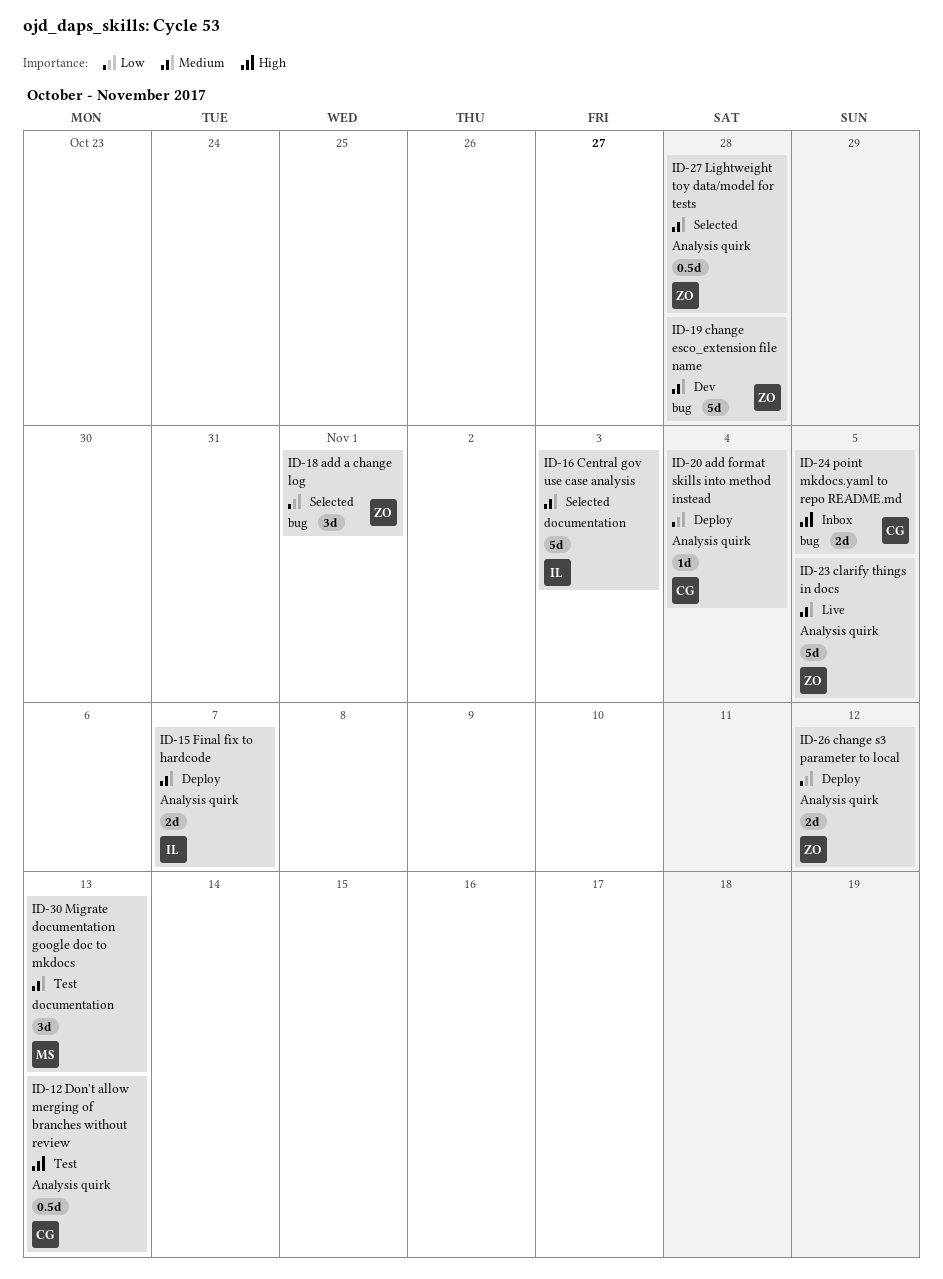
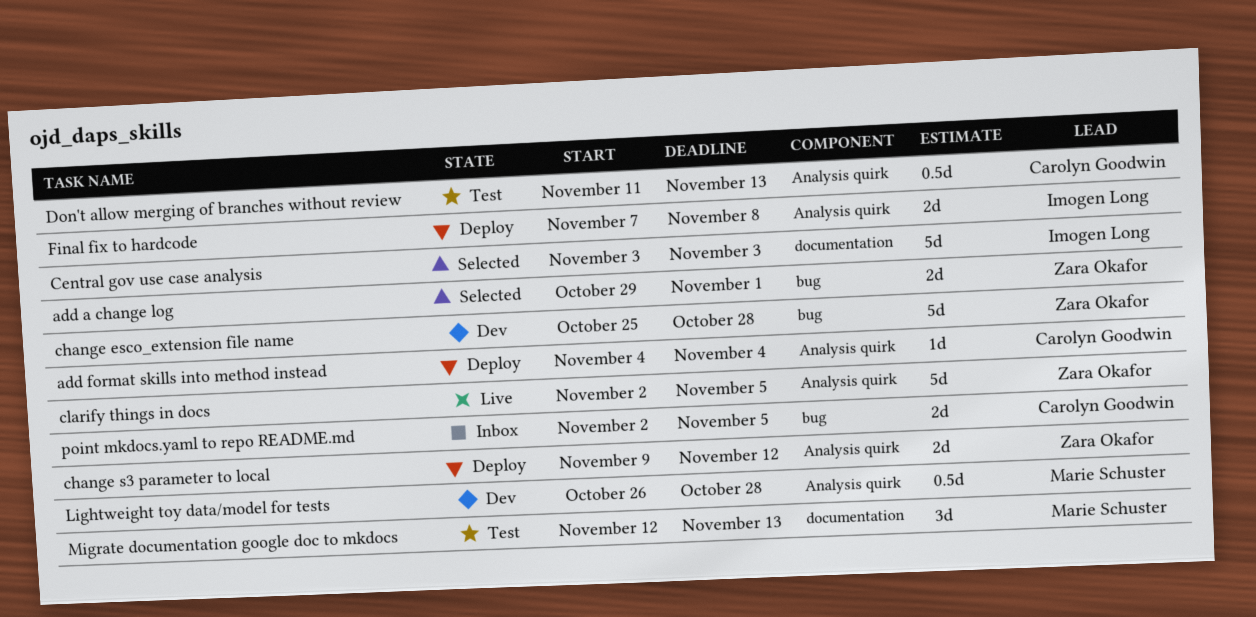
add a change log, estimate: 3d -> 2d
Final fix to hardcode, due: Nov 7 -> Nov 8
Lightweight toy data/model for tests, status: Selected -> Dev
Lightweight toy data/model for tests, owner: Zara Okafor -> Marie Schuster

